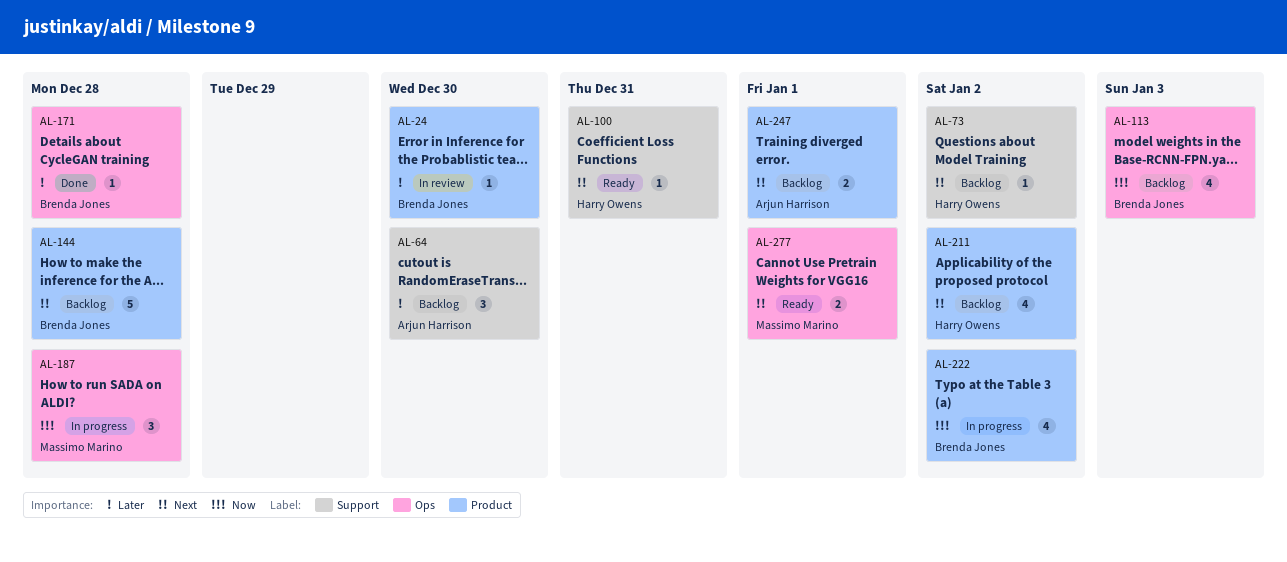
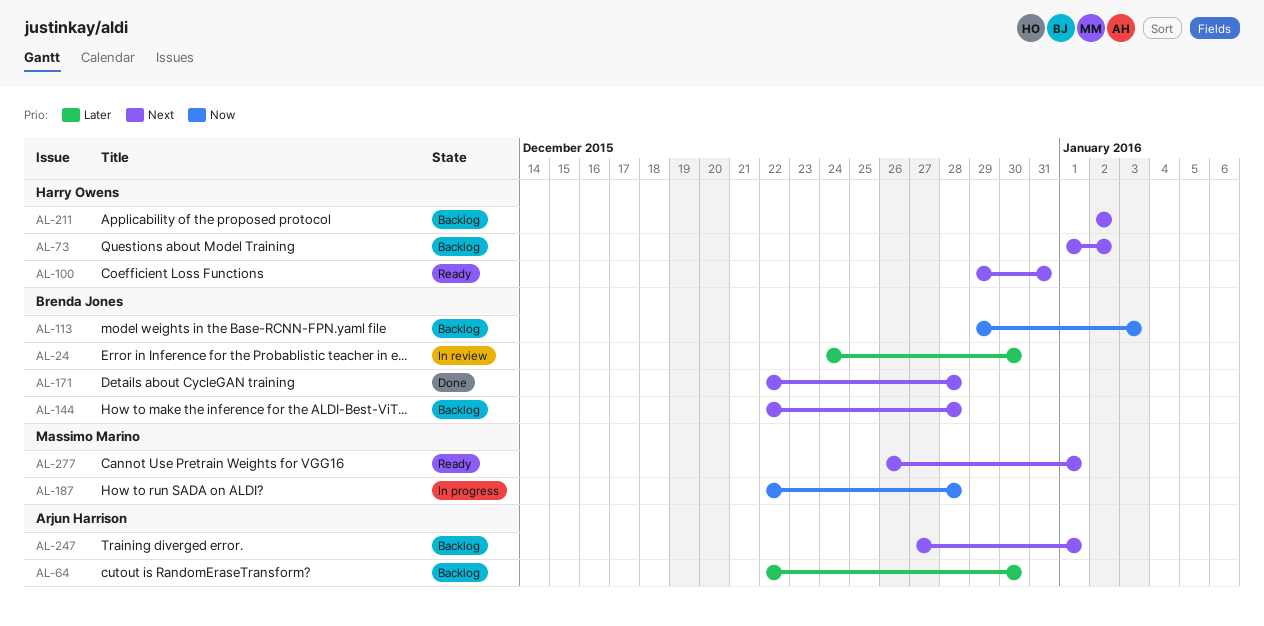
AL-171, priority: Later -> Next
AL-222: present -> none

